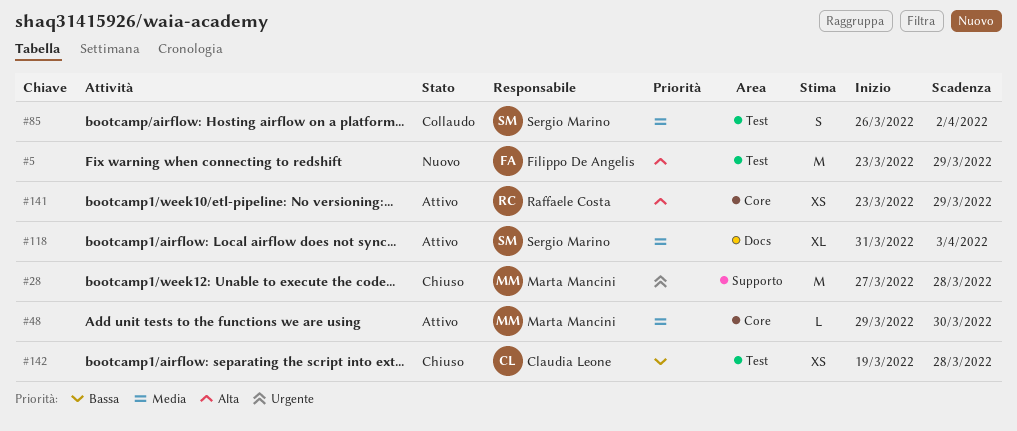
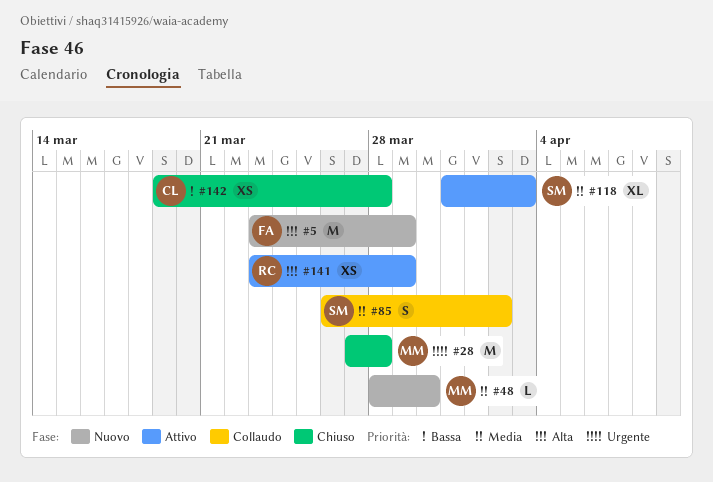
#48, status: Attivo -> Nuovo
#48, start: Mar 29 -> Mar 28

